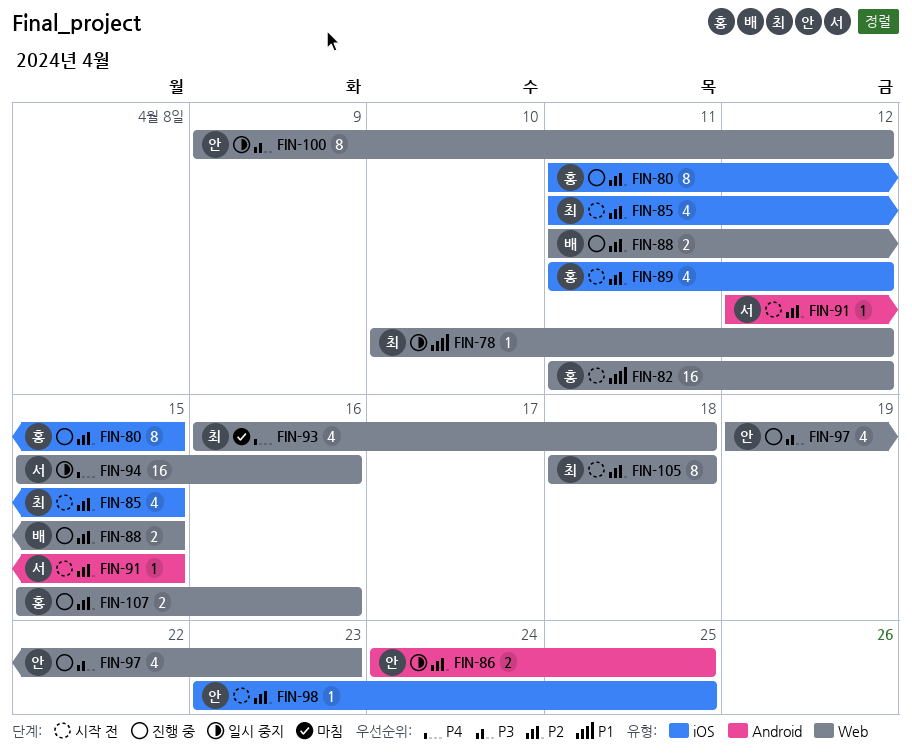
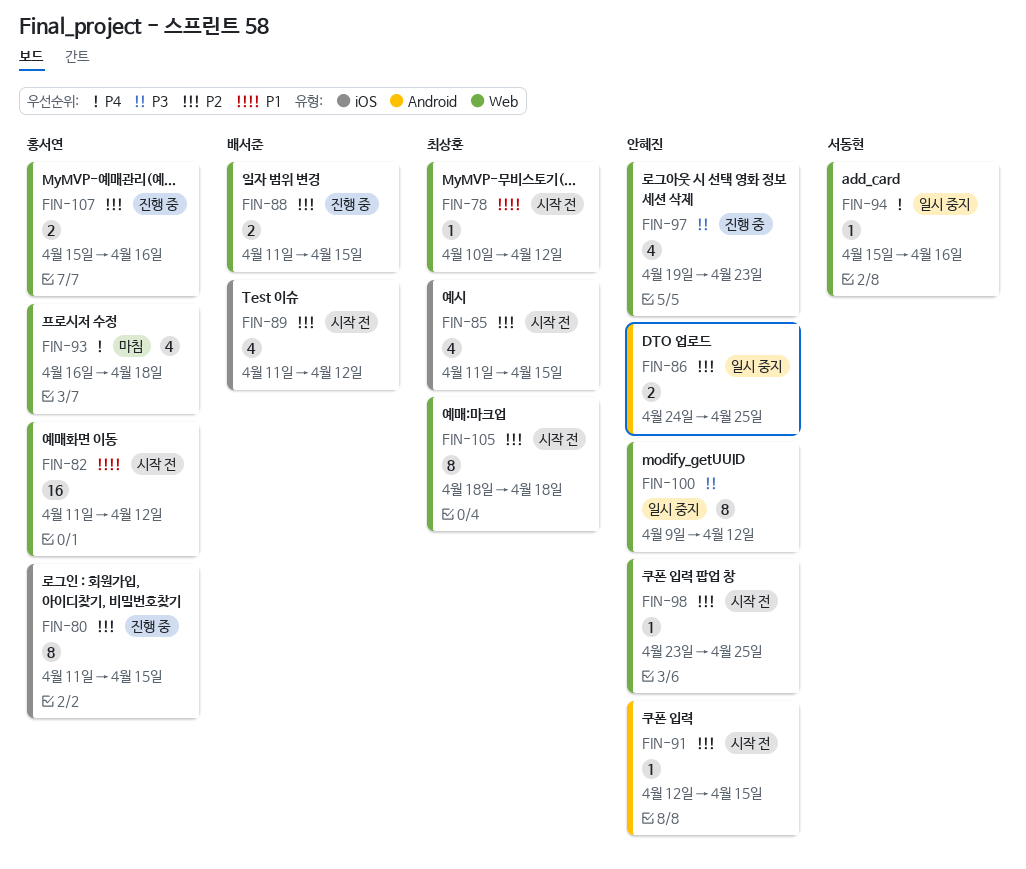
FIN-78, status: 일시 중지 -> 시작 전
FIN-89, owner: 홍서연 -> 배서준
FIN-91, owner: 서동현 -> 안혜진
FIN-93, owner: 최상훈 -> 홍서연
FIN-94, estimate: 16 -> 1
FIN-98, label: iOS -> Web

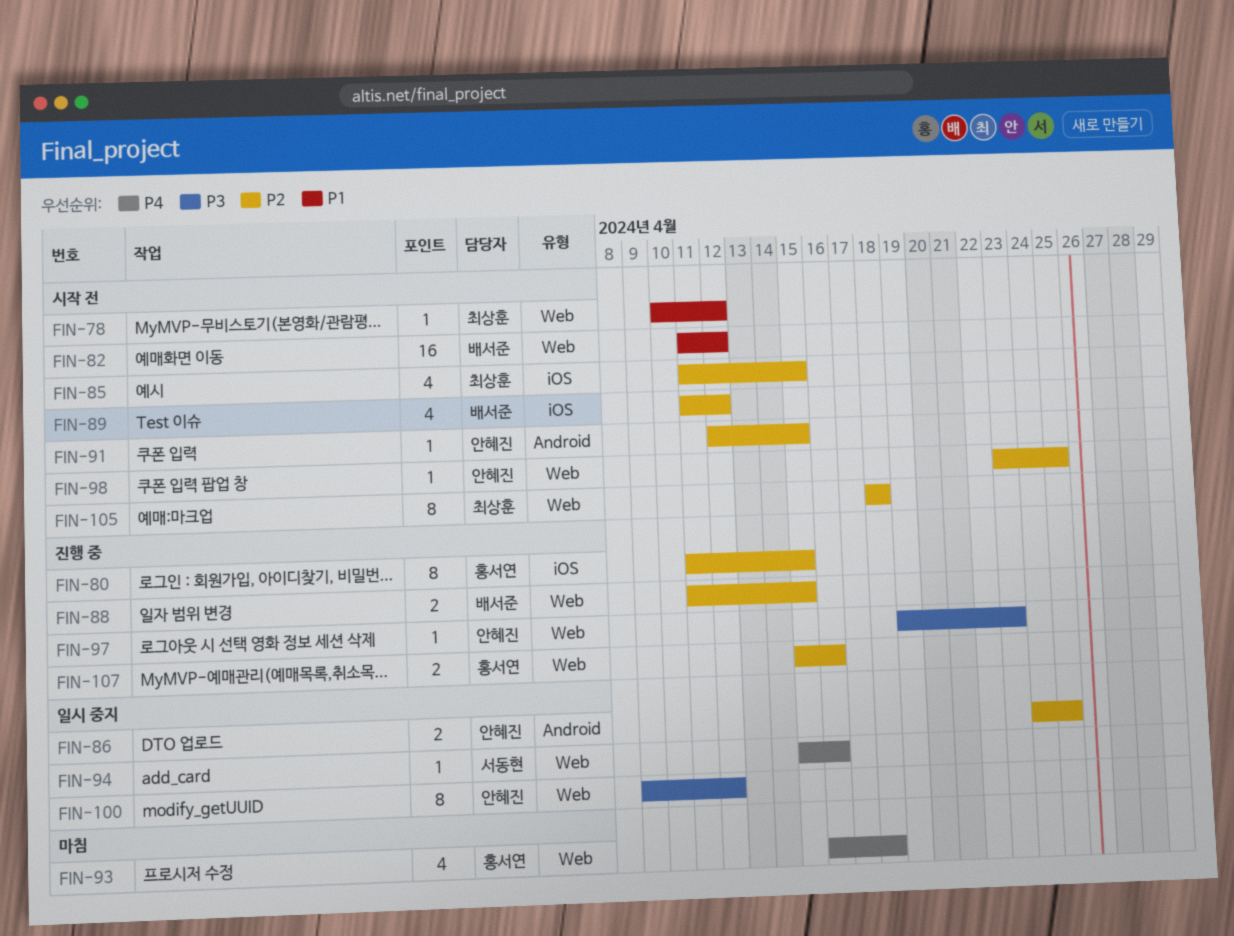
FIN-82, owner: 홍서연 -> 배서준
FIN-97, estimate: 4 -> 1

